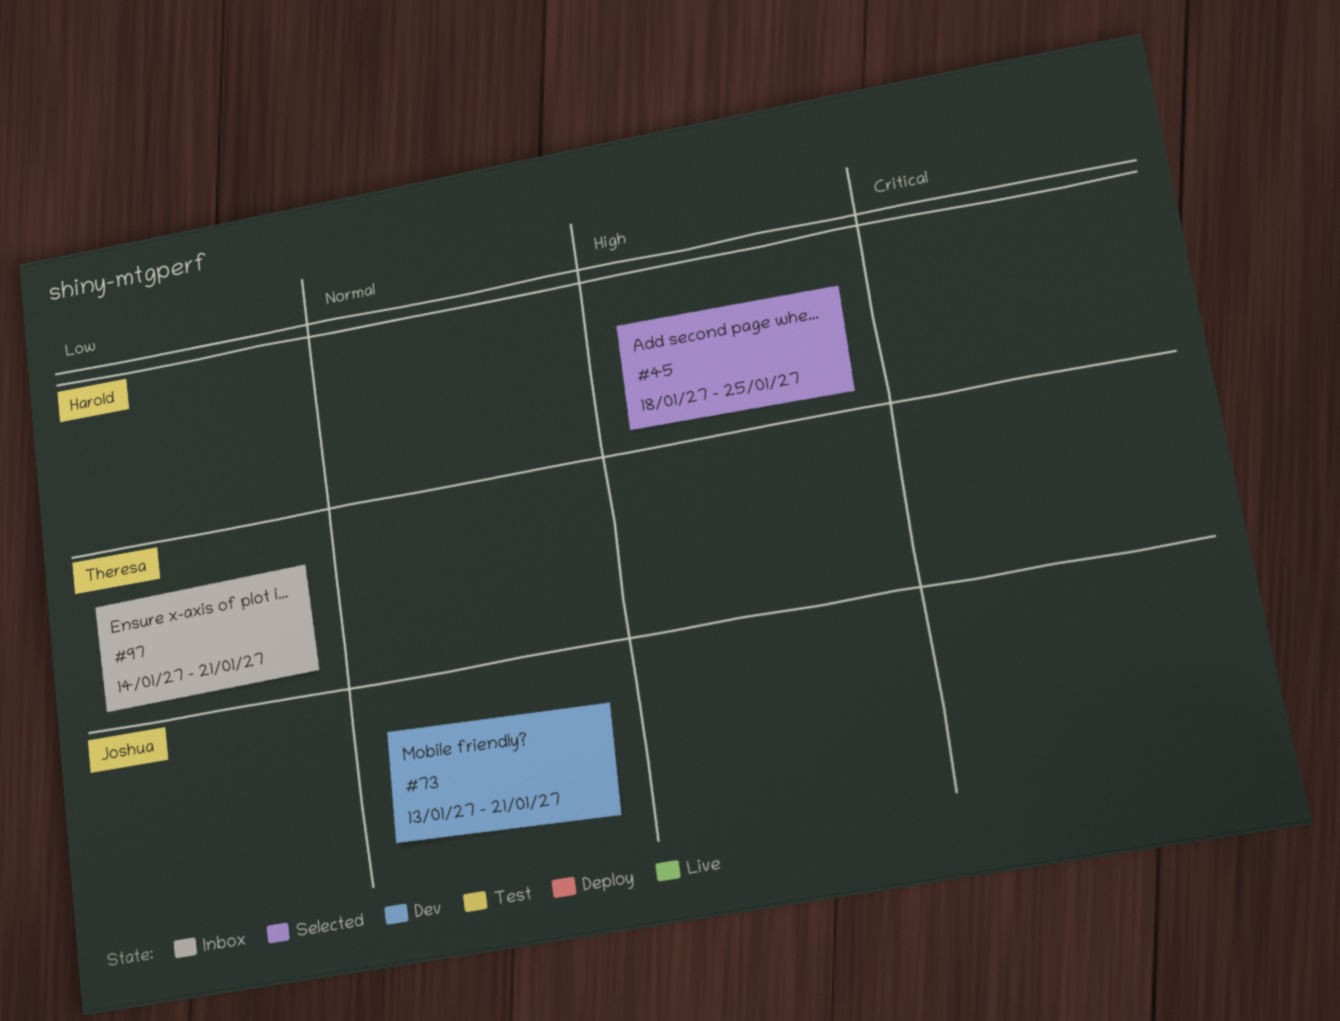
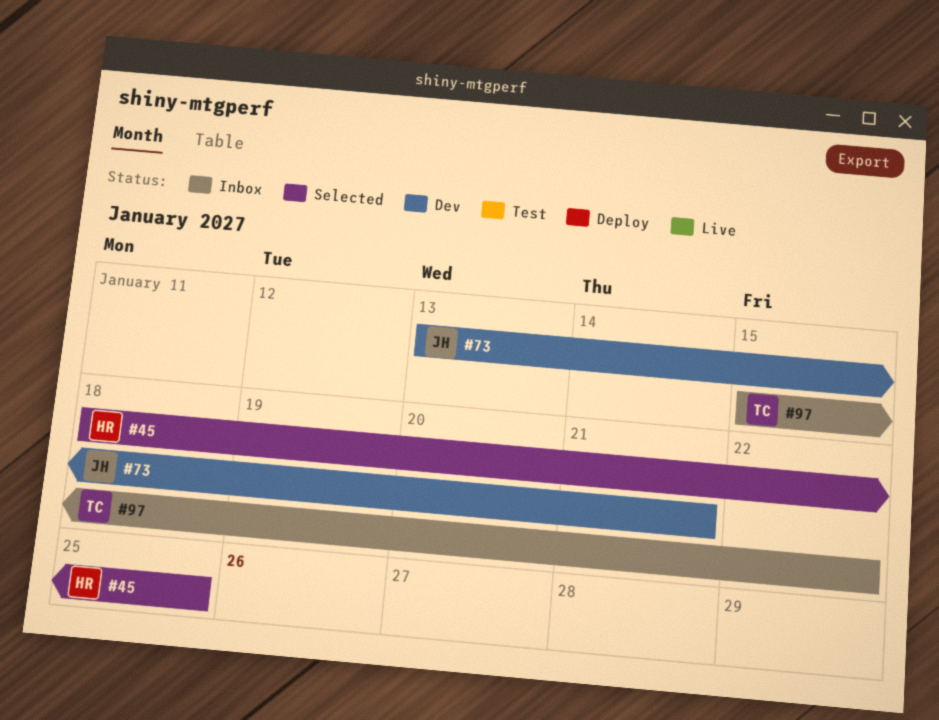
#97, start: Jan 14 -> Jan 15
#97, due: Jan 21 -> Jan 22

